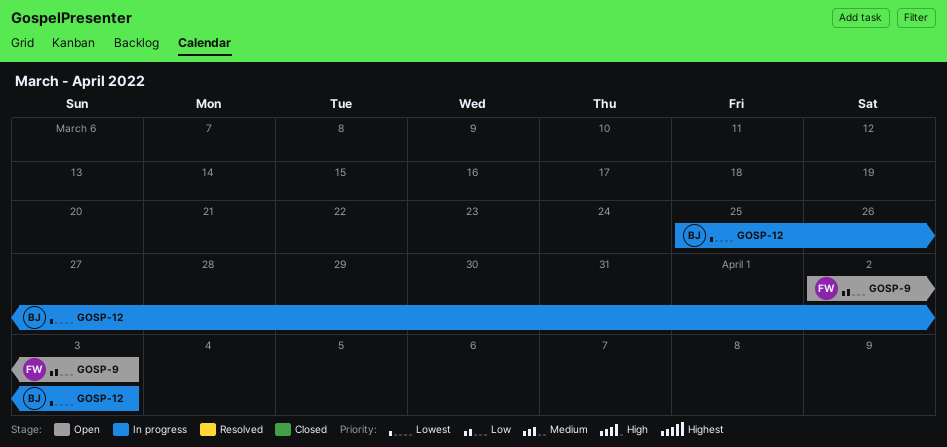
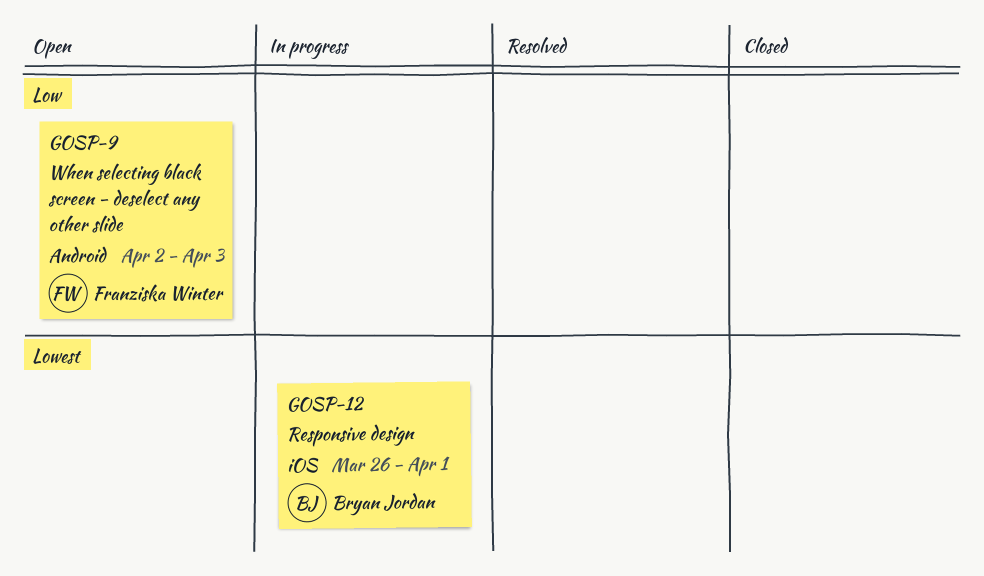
GOSP-12, start: Mar 25 -> Mar 26
GOSP-12, due: Apr 3 -> Apr 1

